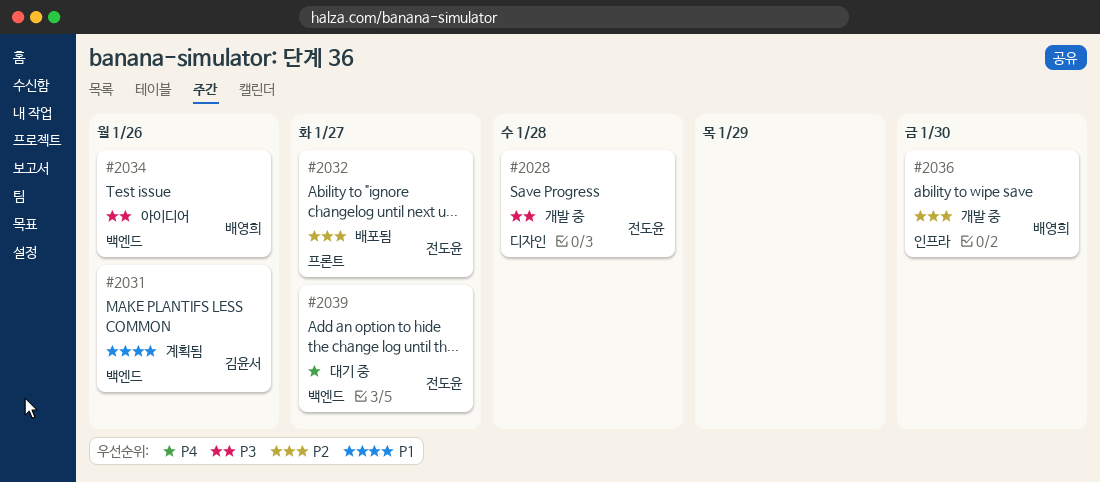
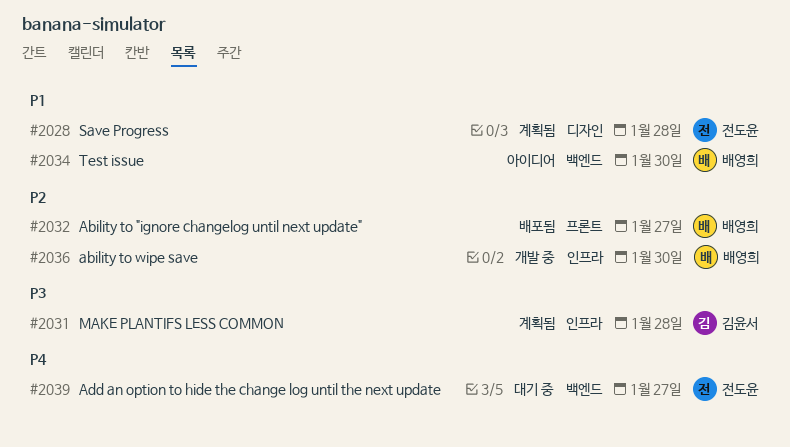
#2028, status: 개발 중 -> 계획됨
#2028, priority: P3 -> P1
#2031, priority: P1 -> P3
#2031, label: 백엔드 -> 인프라
#2031, due: Jan 26 -> Jan 28
#2032, owner: 전도윤 -> 배영희
#2034, priority: P3 -> P1
#2034, due: Jan 26 -> Jan 30

